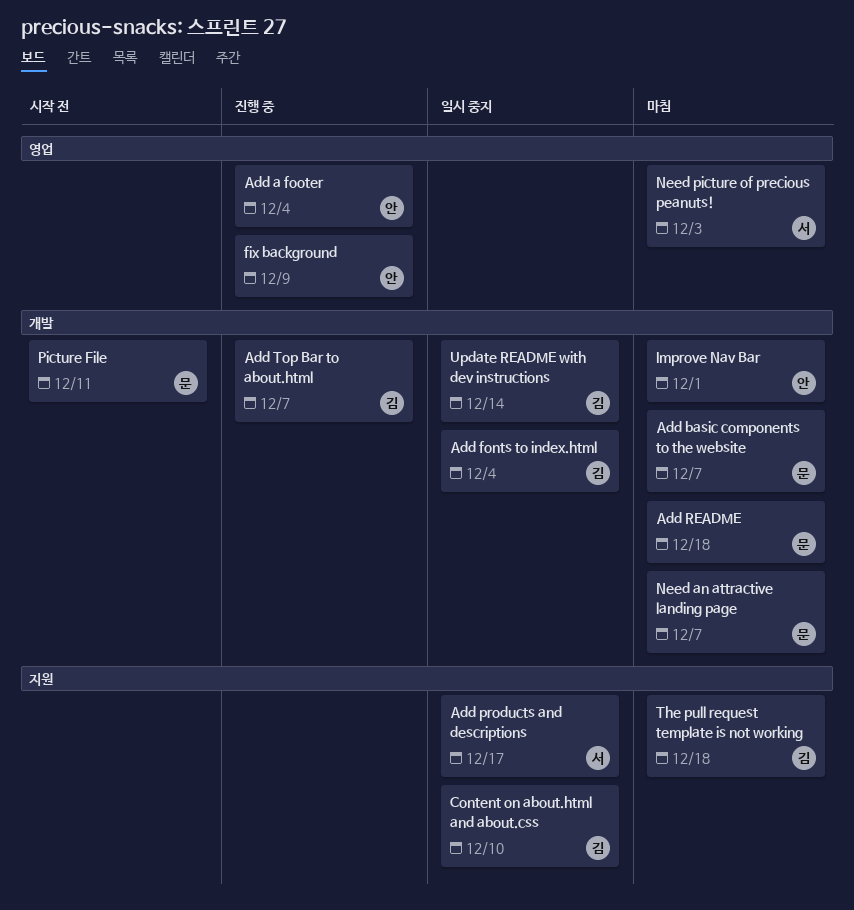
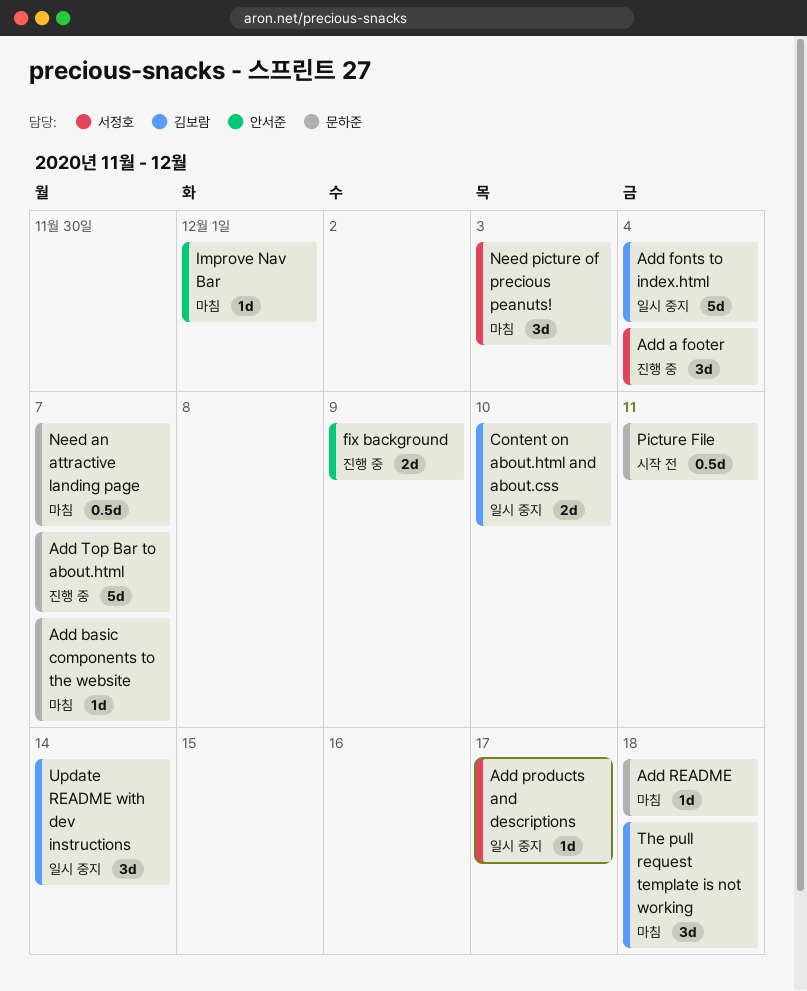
Add a footer, owner: 안서준 -> 서정호
Add Top Bar to about.html, owner: 김보람 -> 문하준

